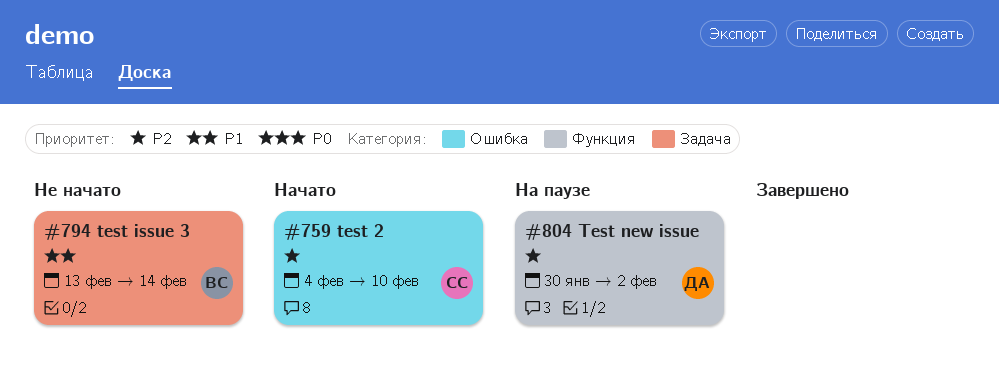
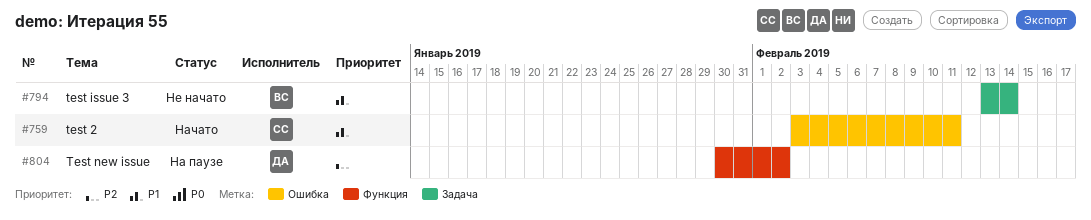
#759, priority: P2 -> P1
#759, start: Feb 4 -> Feb 3
#759, due: Feb 10 -> Feb 11

